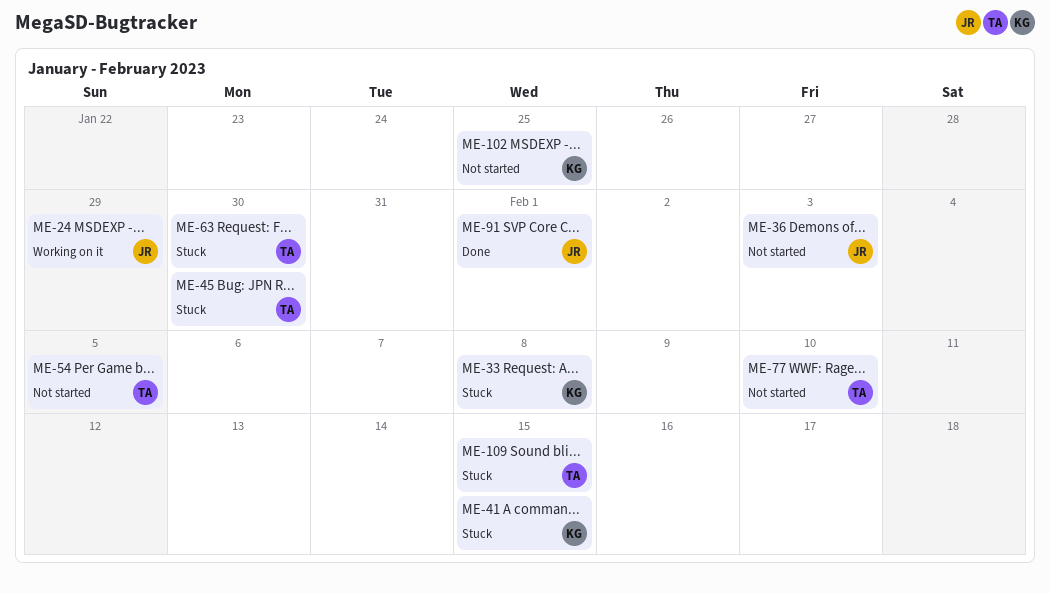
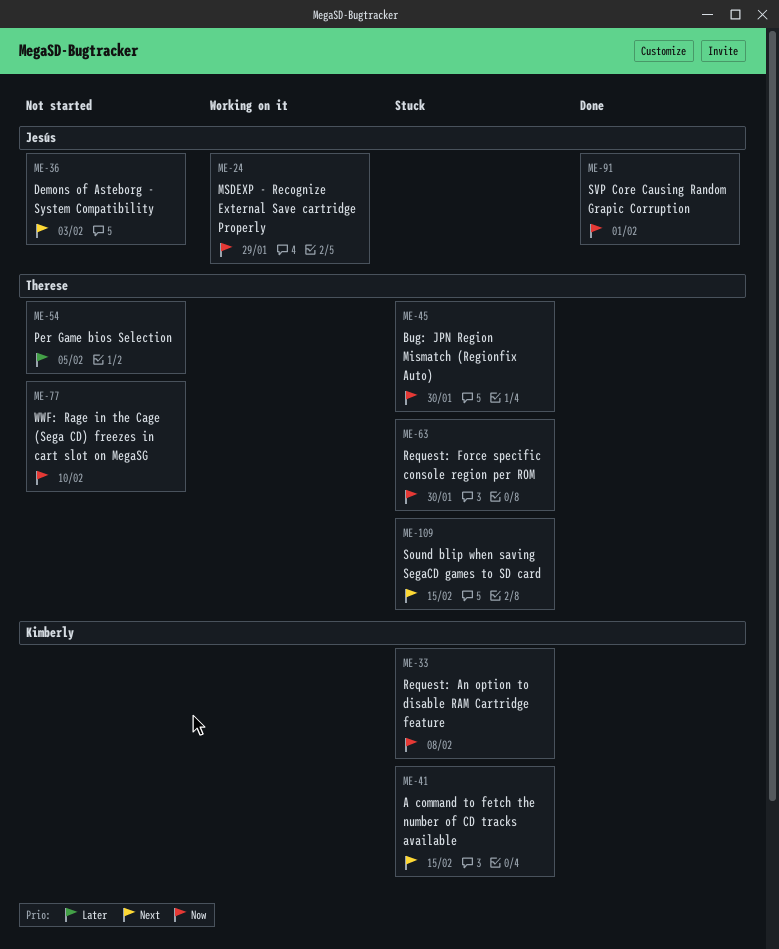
ME-102: present -> none

